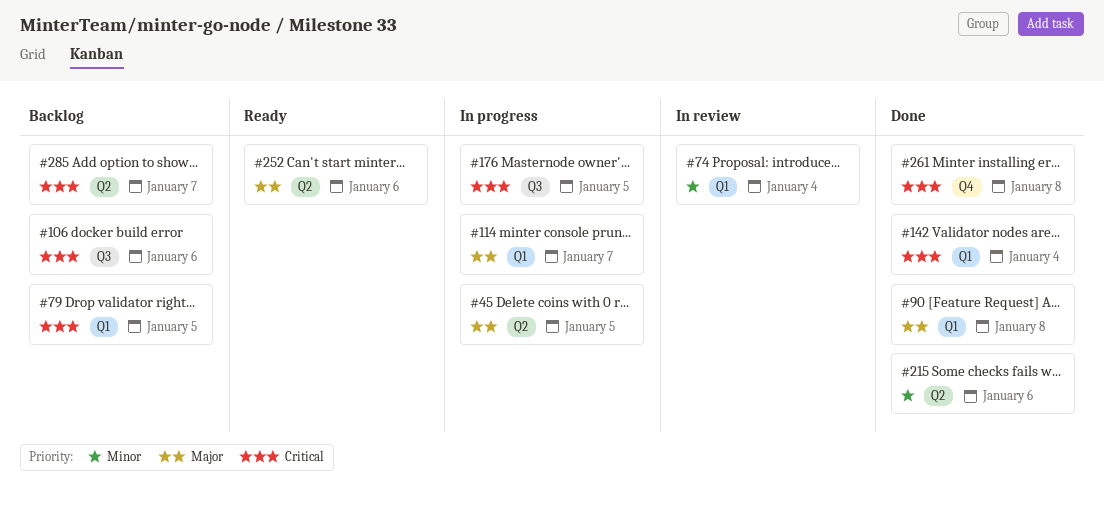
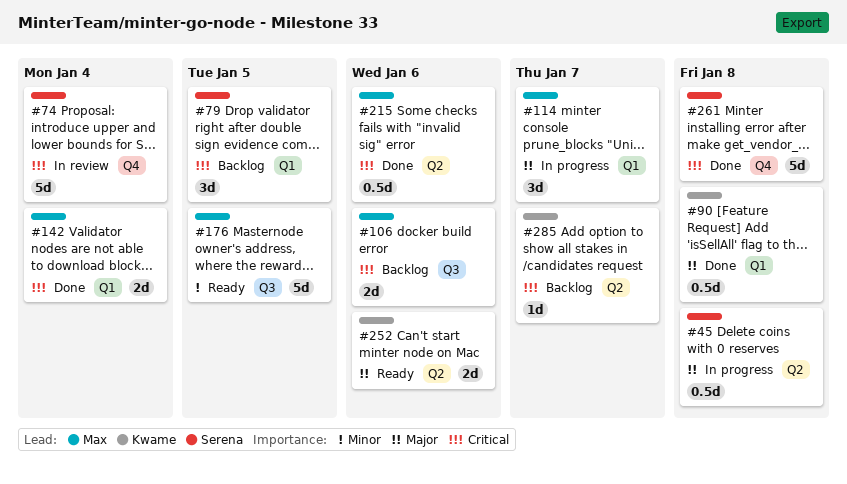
#45, due: Jan 5 -> Jan 8
#74, priority: Minor -> Critical
#74, label: Q1 -> Q4
#176, status: In progress -> Ready
#176, priority: Critical -> Minor
#215, priority: Minor -> Critical

